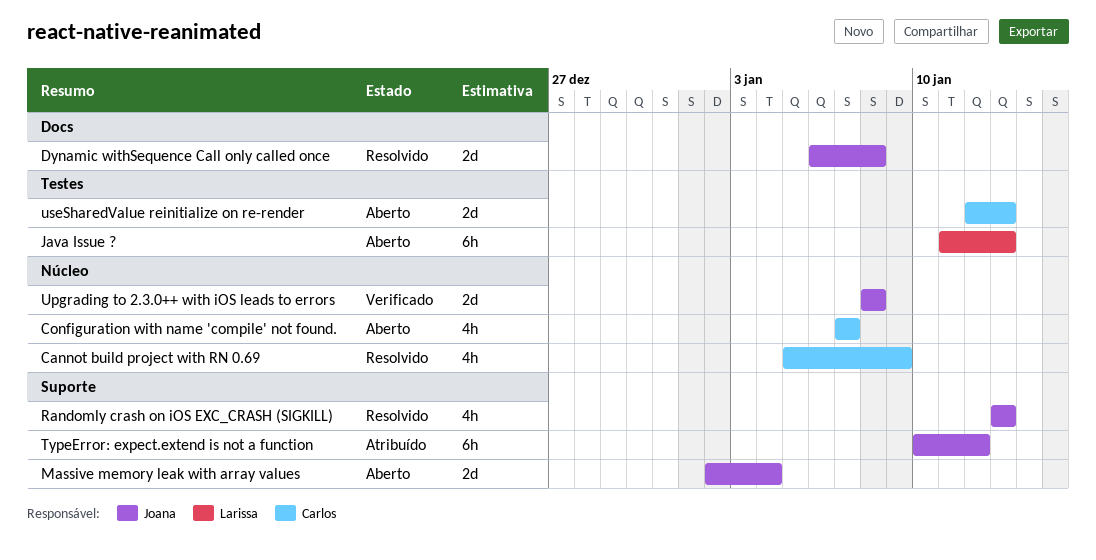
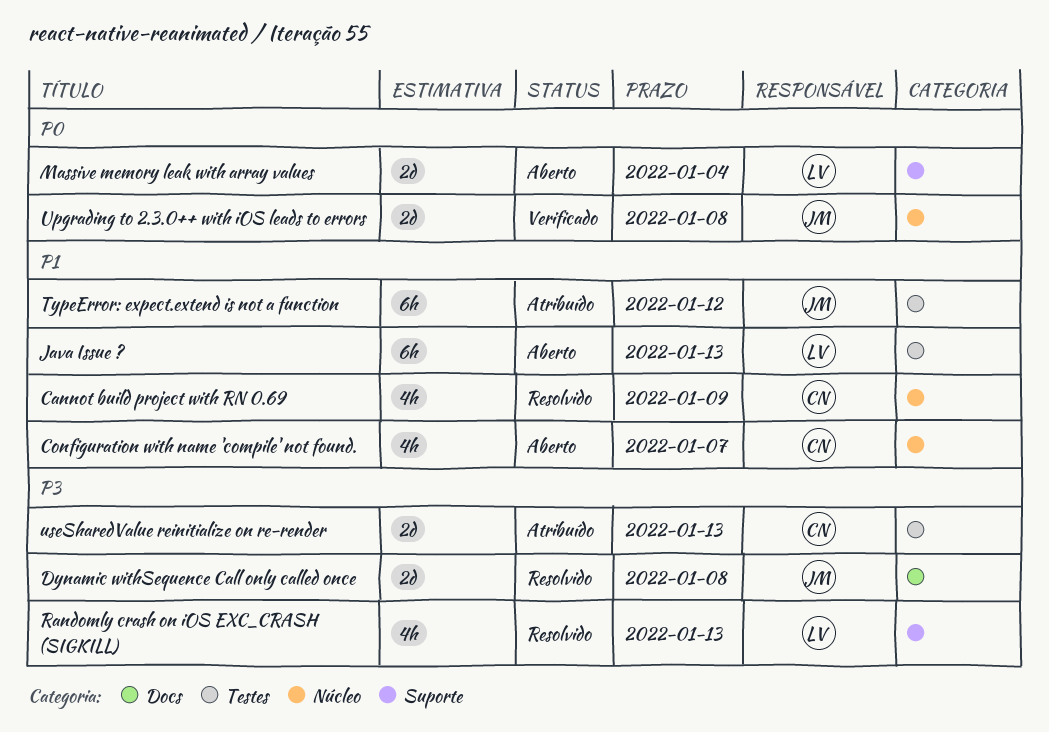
Massive memory leak with array values, owner: Joana -> Larissa
Randomly crash on iOS EXC_CRASH (SIGKILL), owner: Joana -> Larissa
TypeError: expect.extend is not a function, label: Suporte -> Testes
useSharedValue reinitialize on re-render, status: Aberto -> Atribuído

